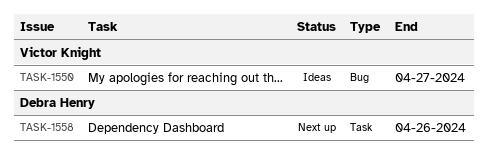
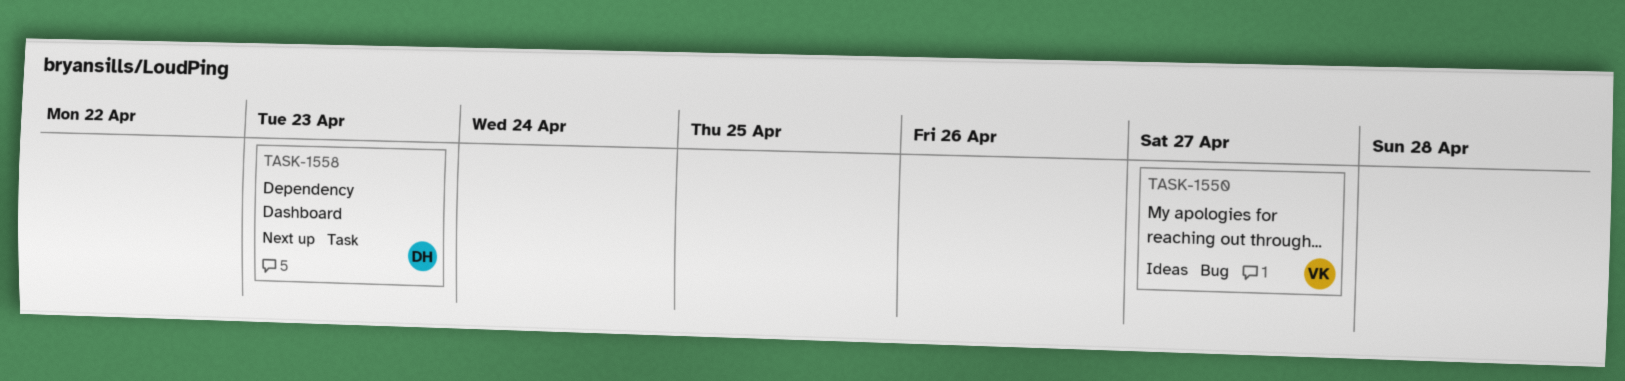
TASK-1558, due: Apr 26 -> Apr 23

